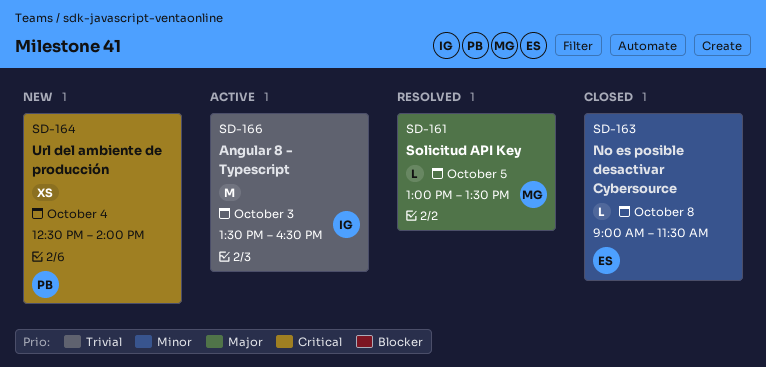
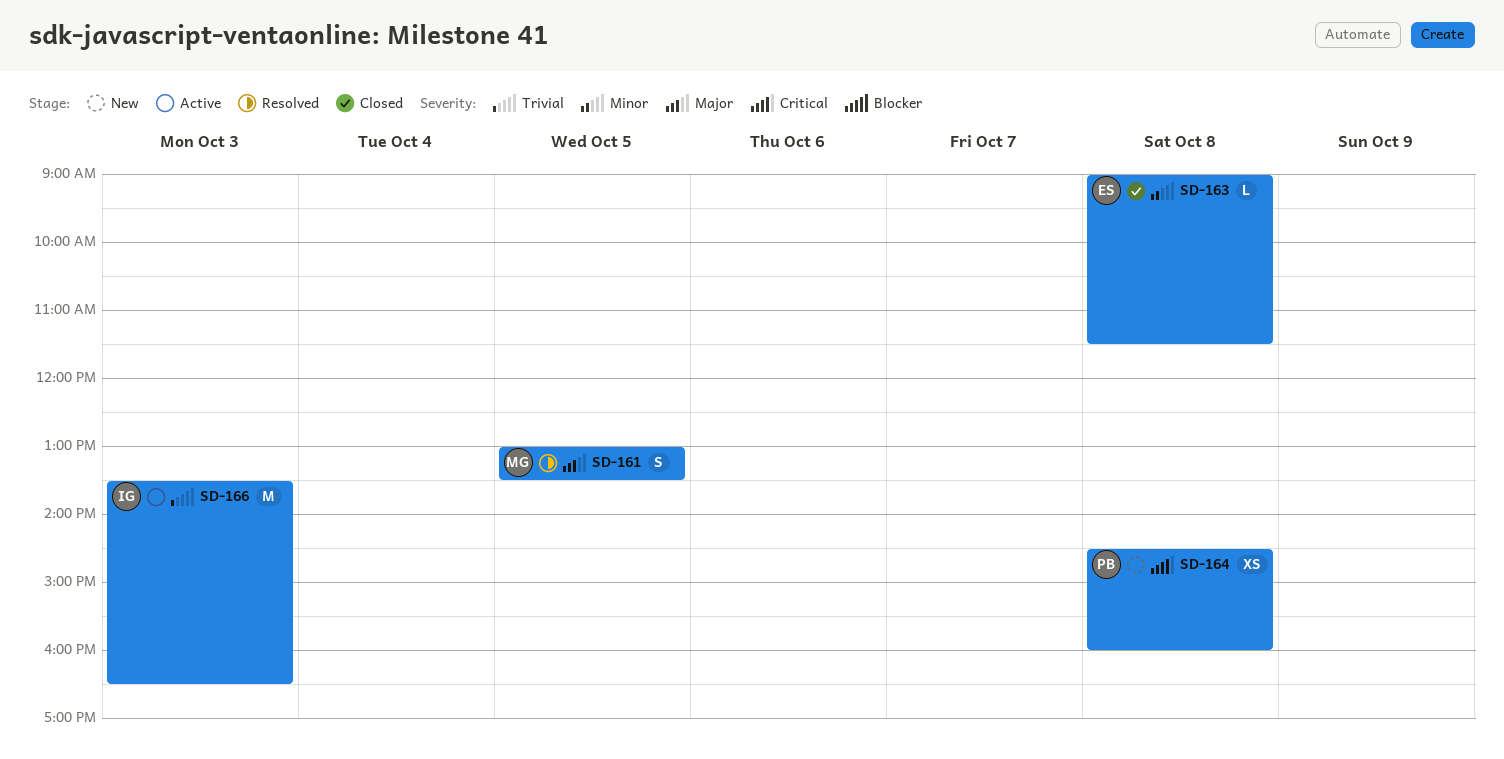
SD-161, estimate: L -> S
SD-164, day: Oct 4 -> Oct 8
SD-164, begins: 12:30 -> 14:30
SD-164, ends: 14:00 -> 16:00

